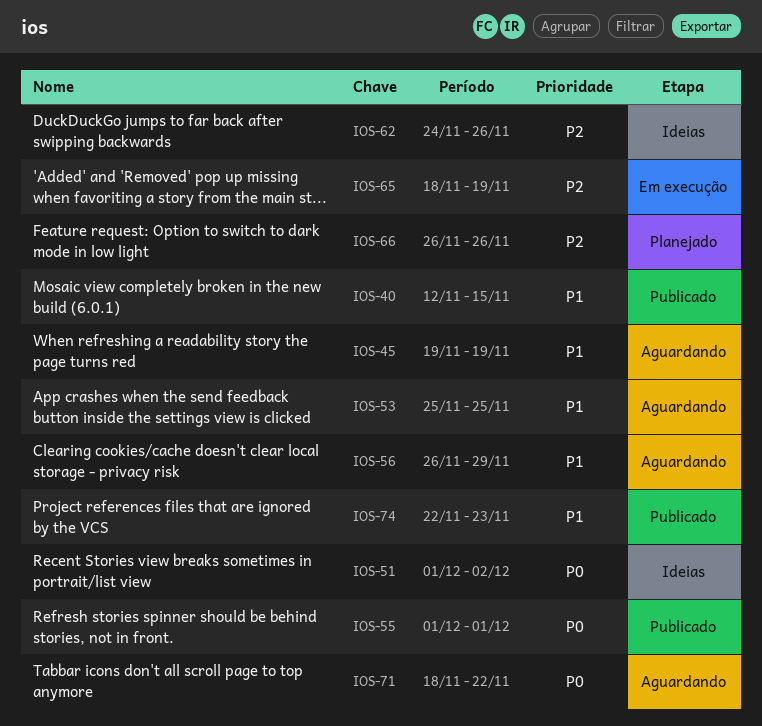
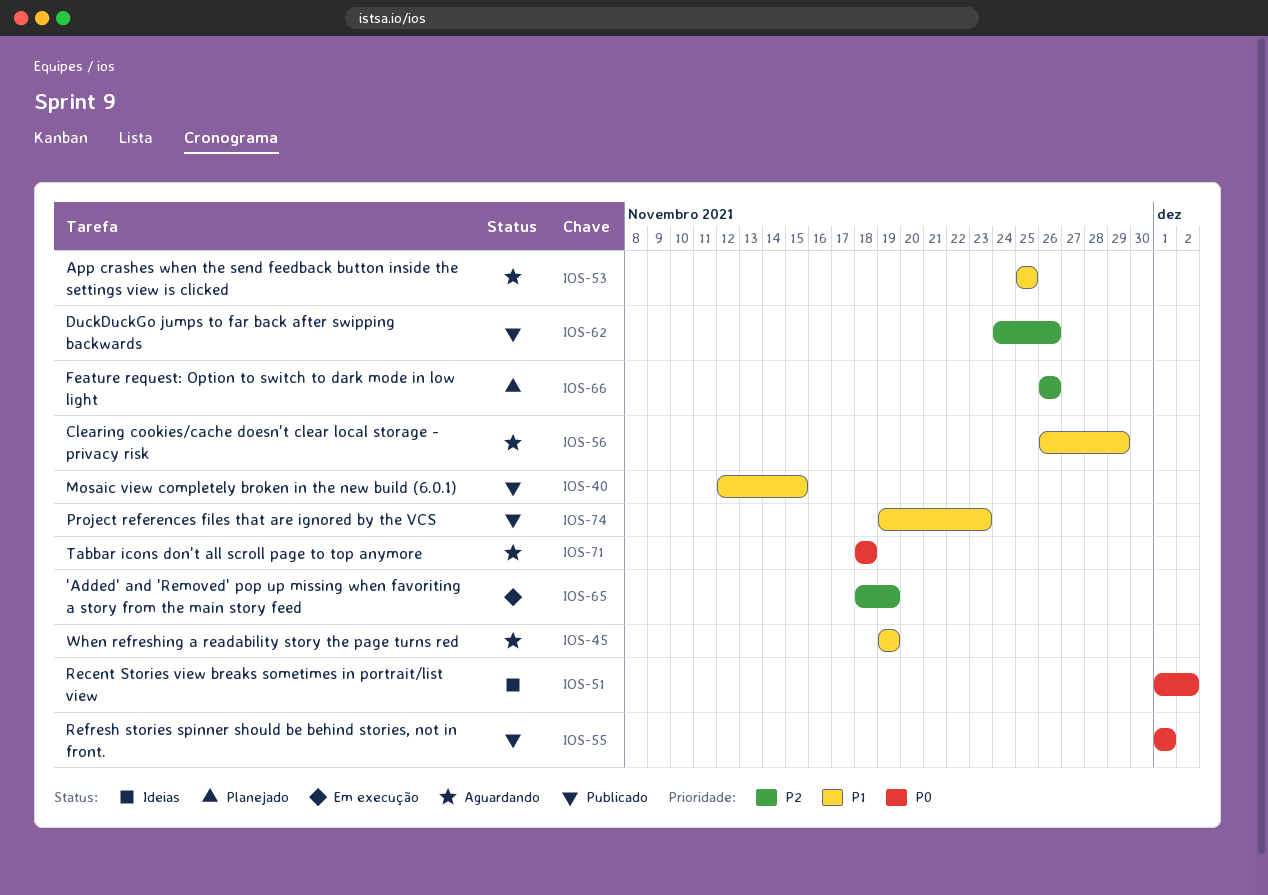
IOS-62, status: Ideias -> Publicado
IOS-71, due: Nov 22 -> Nov 18
IOS-74, start: Nov 22 -> Nov 19

